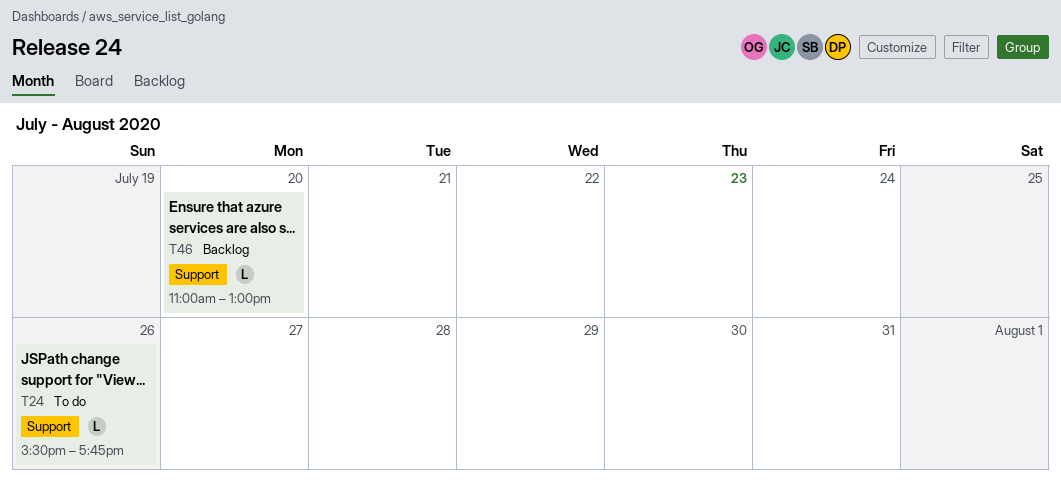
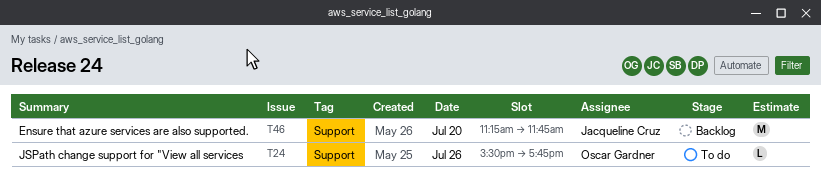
T46, estimate: L -> M
T46, begins: 11:00 -> 11:15
T46, ends: 13:00 -> 11:45

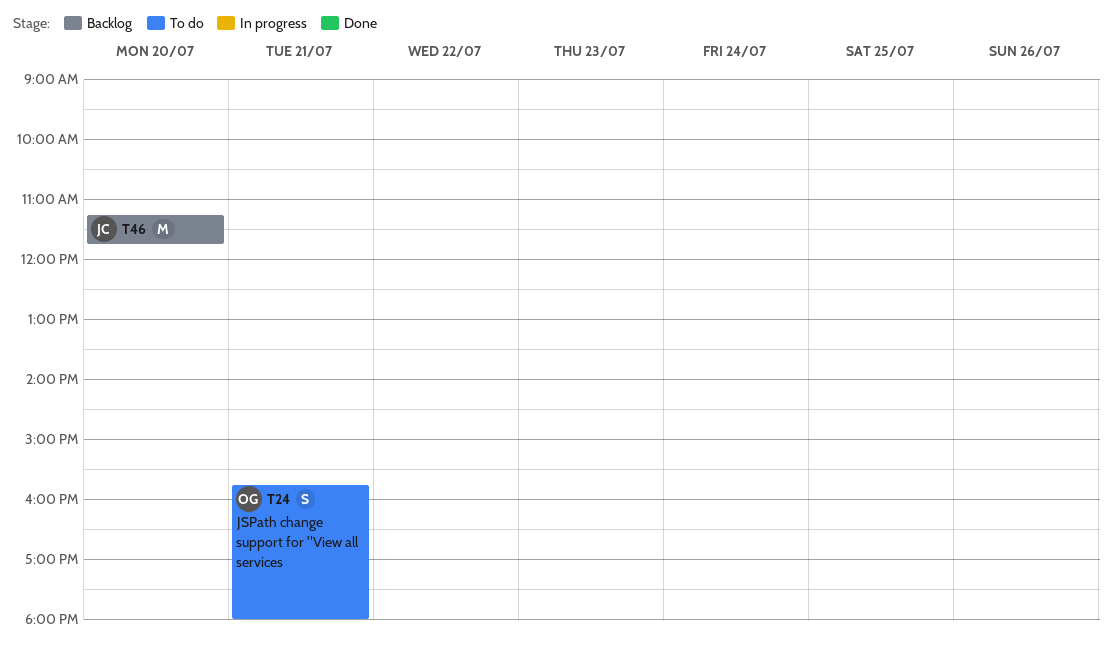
T24, estimate: L -> S
T24, day: Jul 26 -> Jul 21
T24, begins: 15:30 -> 15:45
T24, ends: 17:45 -> 18:00

